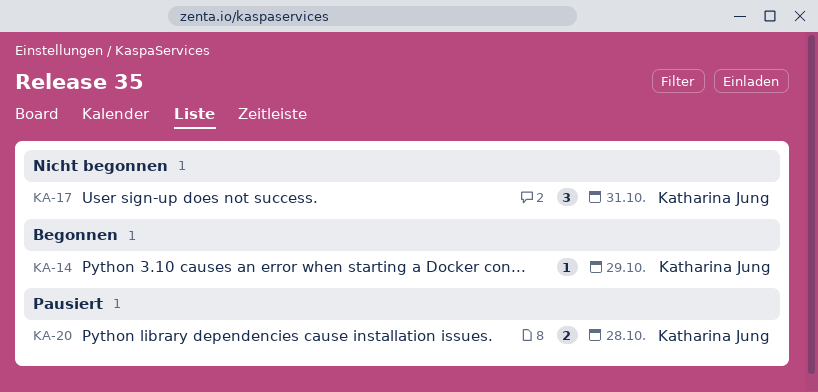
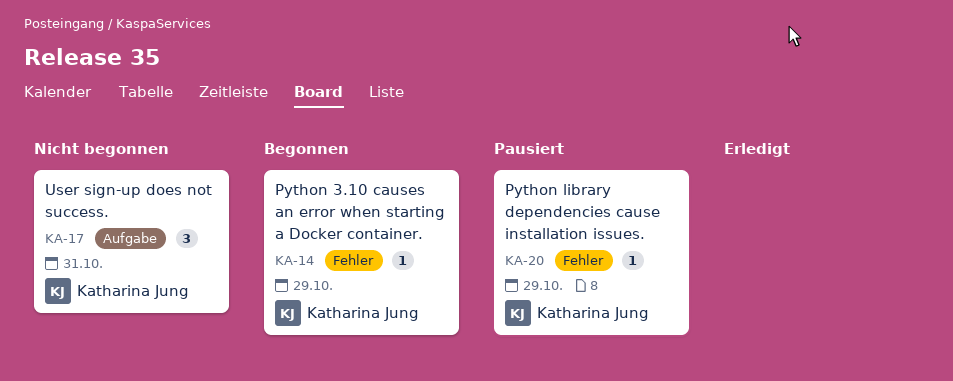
KA-20, estimate: 2 -> 1
KA-20, due: Oct 28 -> Oct 29

